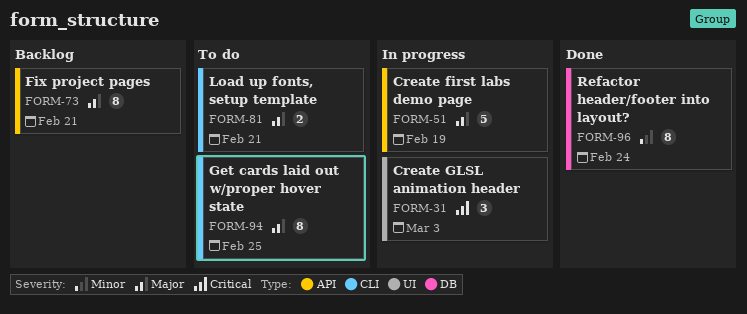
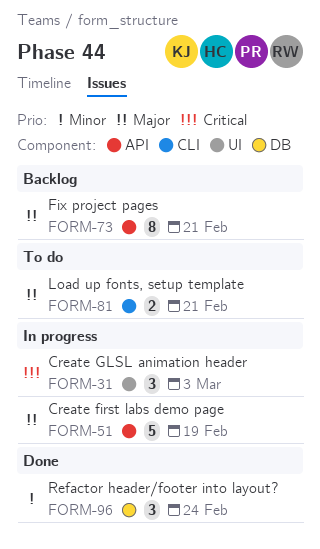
FORM-94: present -> none
FORM-96, estimate: 8 -> 3

